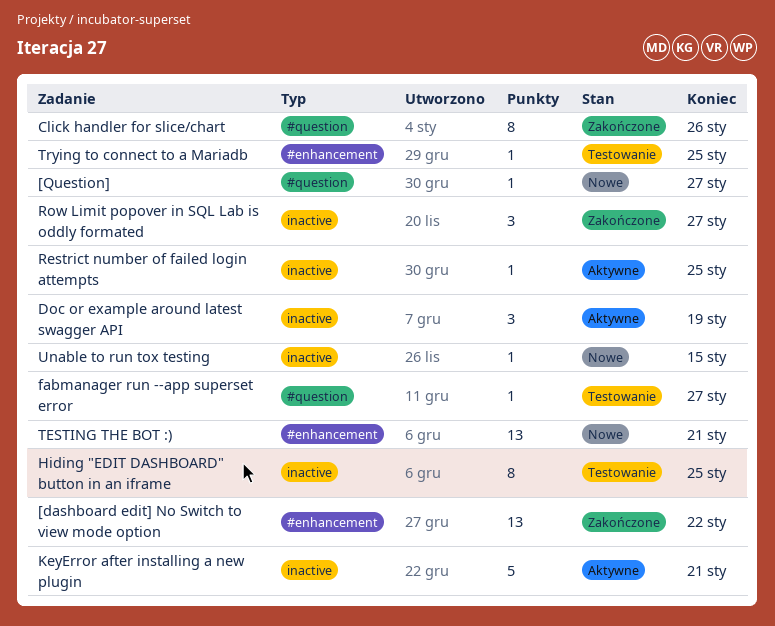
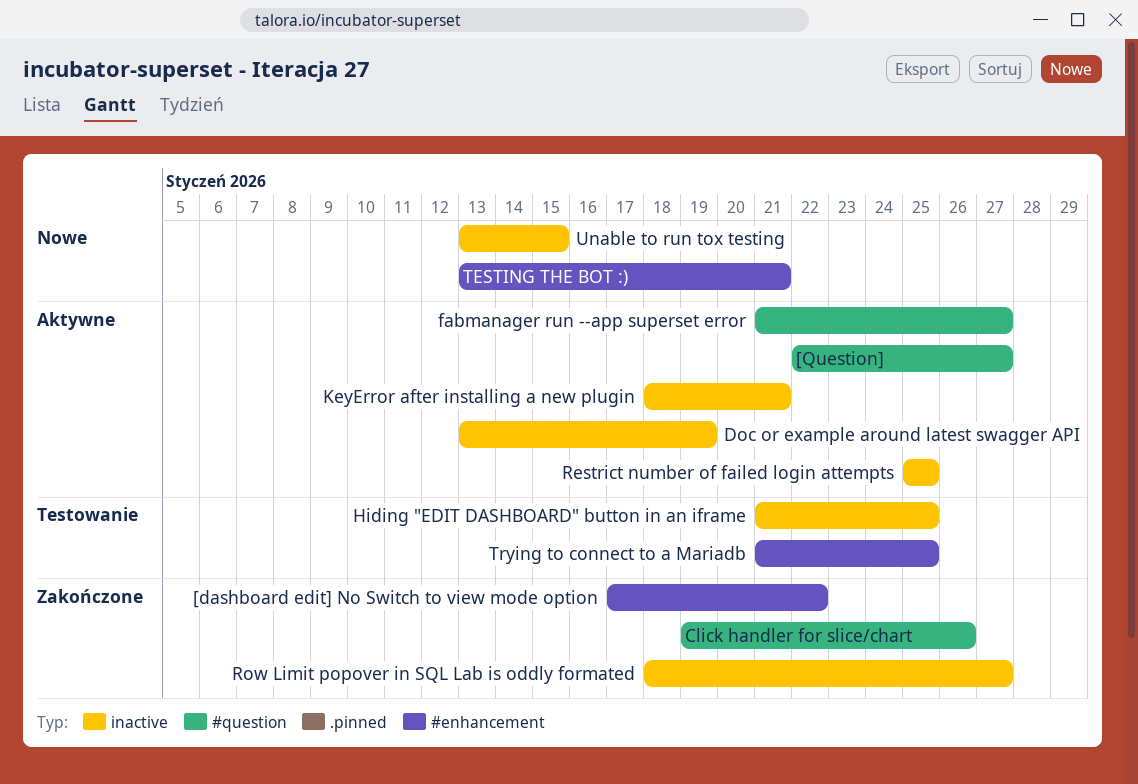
[Question], status: Nowe -> Aktywne
fabmanager run --app superset error, status: Testowanie -> Aktywne

